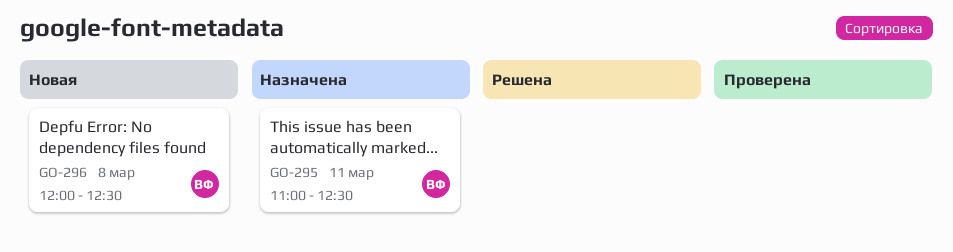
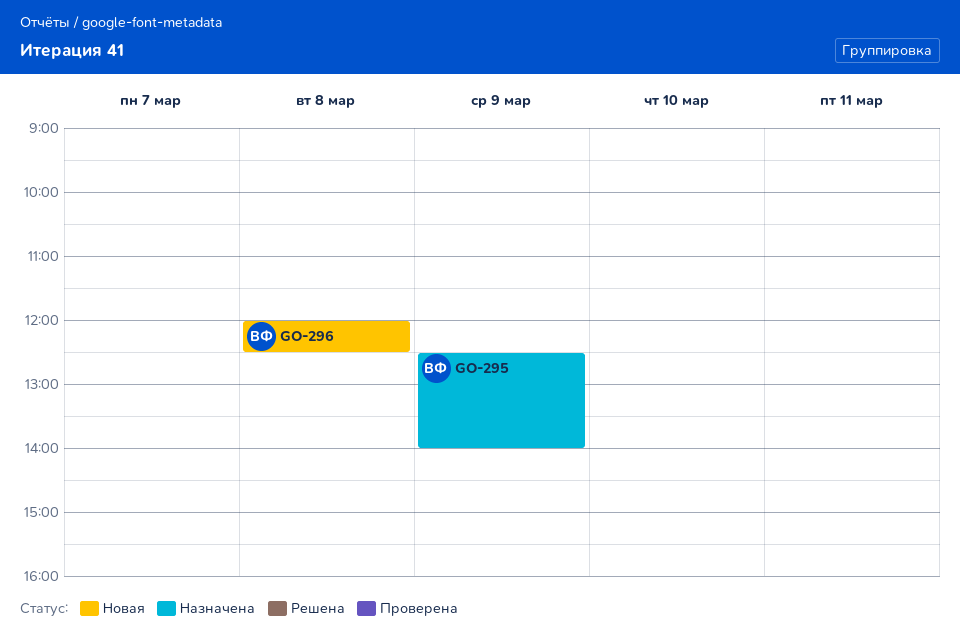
GO-295, day: Mar 11 -> Mar 9
GO-295, begins: 11:00 -> 12:30
GO-295, ends: 12:30 -> 14:00

